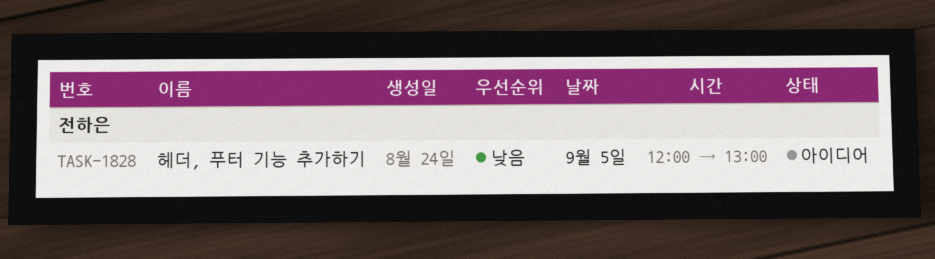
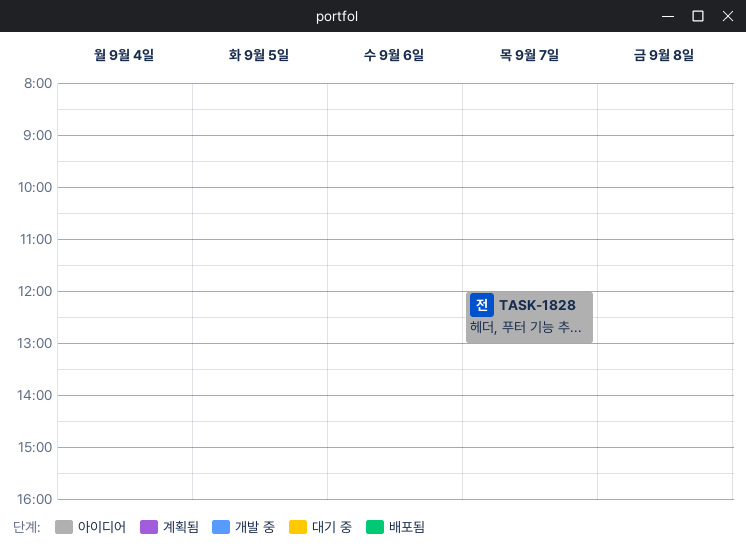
TASK-1828, day: Sep 5 -> Sep 7

